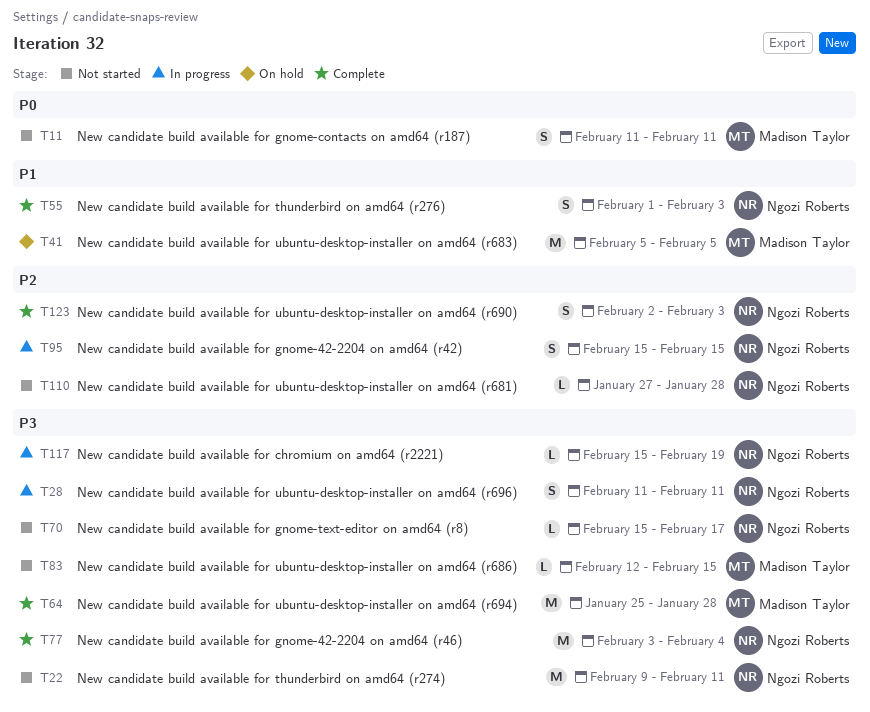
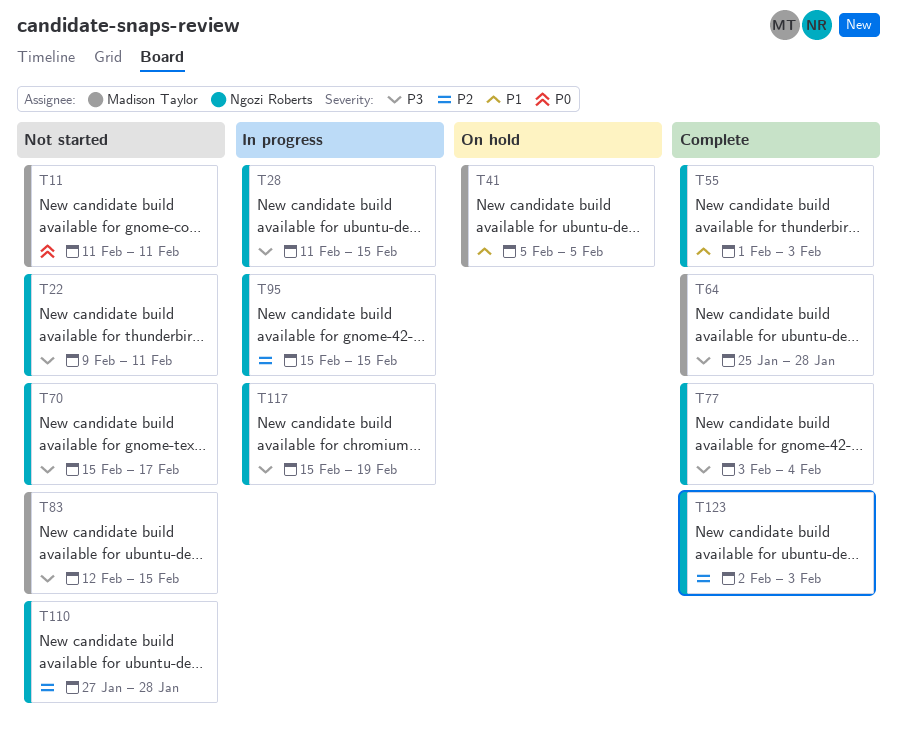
T28, due: Feb 11 -> Feb 15

